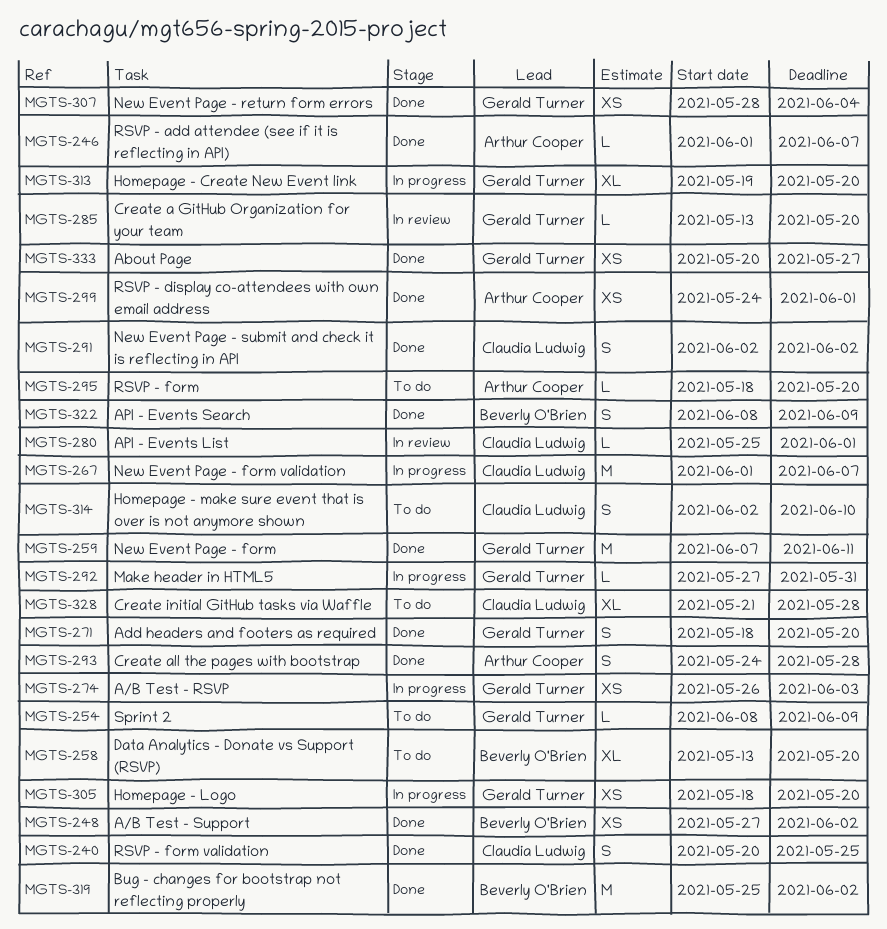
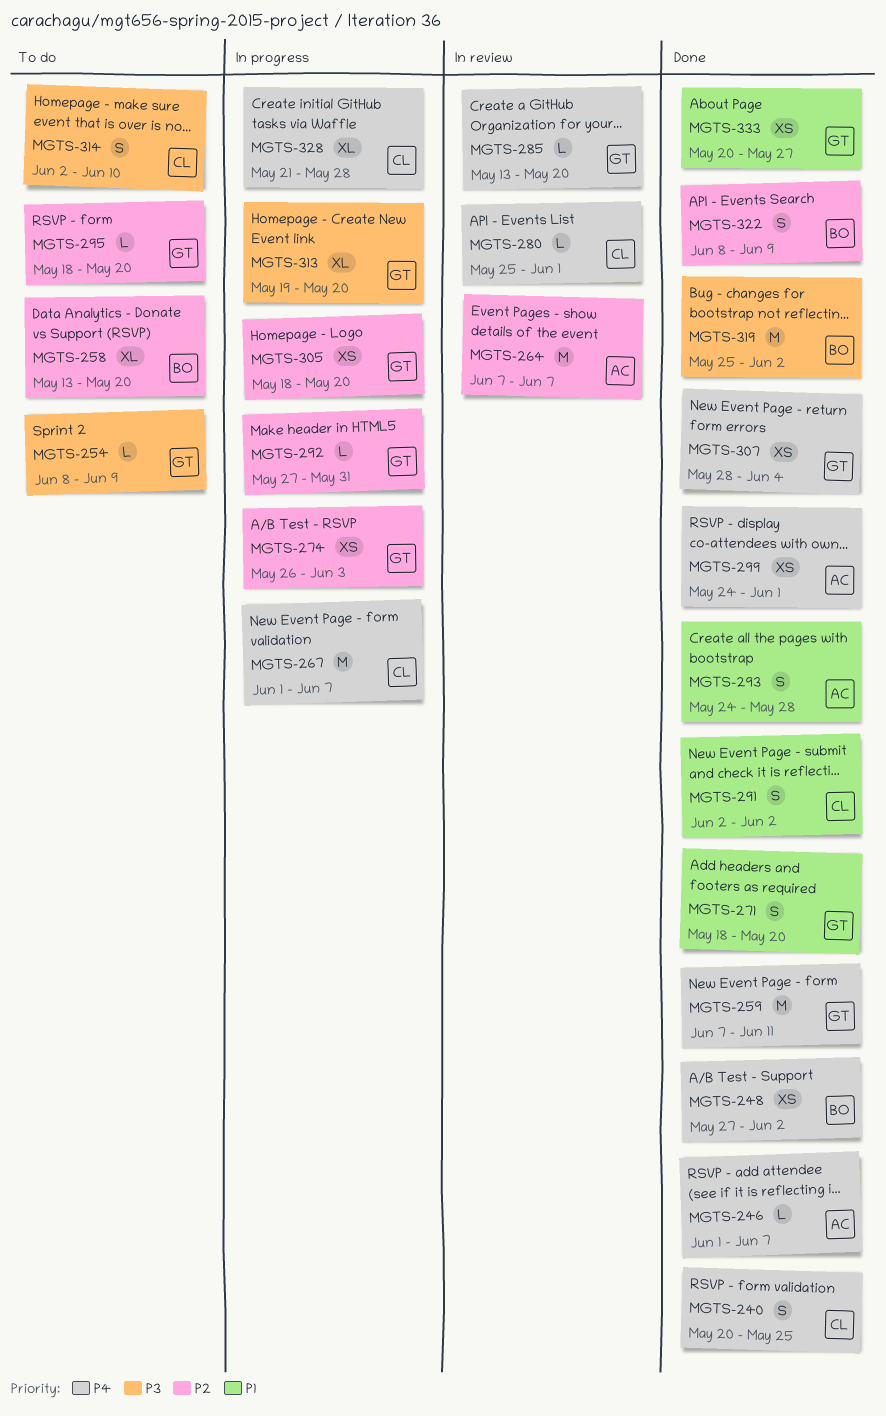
MGTS-264: none -> present
MGTS-295, owner: Arthur Cooper -> Gerald Turner
MGTS-328, status: To do -> In progress

